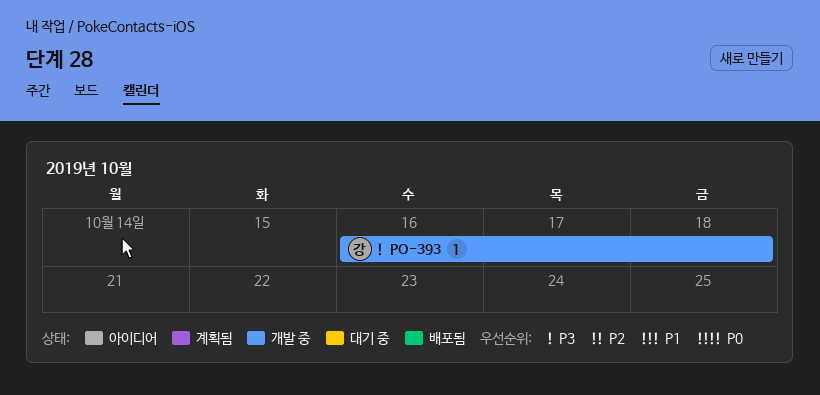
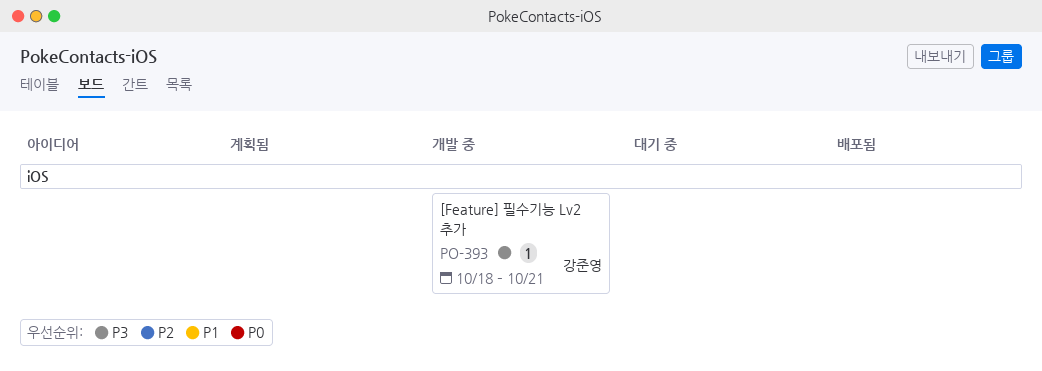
PO-393, start: Oct 16 -> Oct 18
PO-393, due: Oct 18 -> Oct 21

